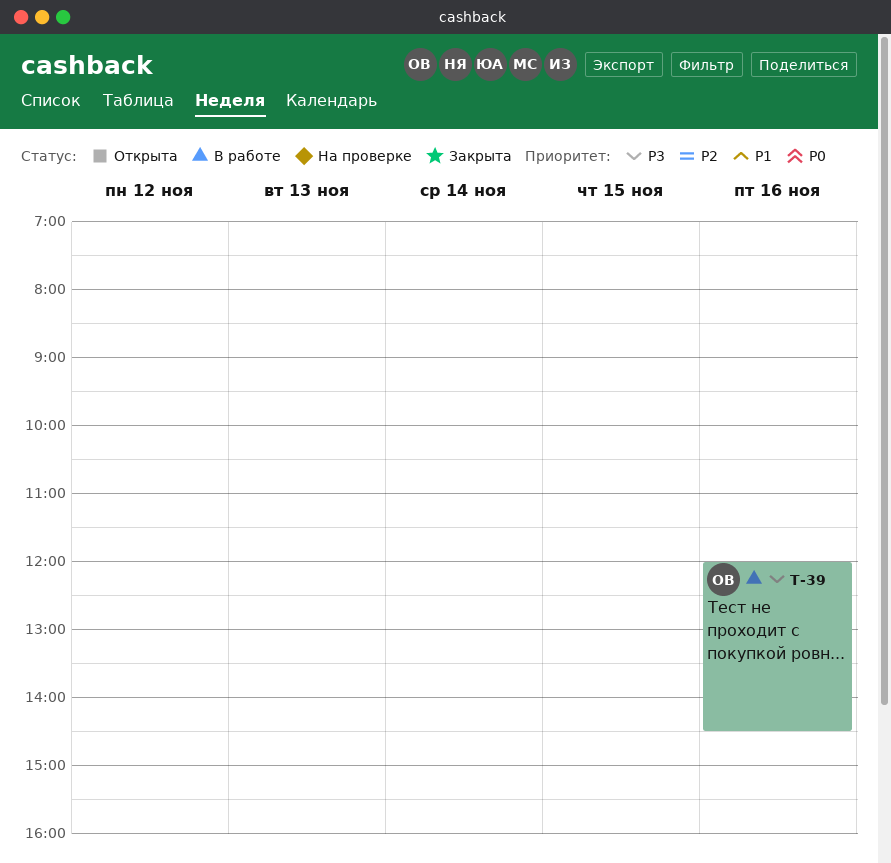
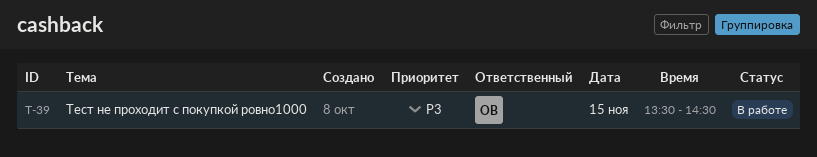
T-39, day: Nov 16 -> Nov 15
T-39, begins: 12:00 -> 13:30

